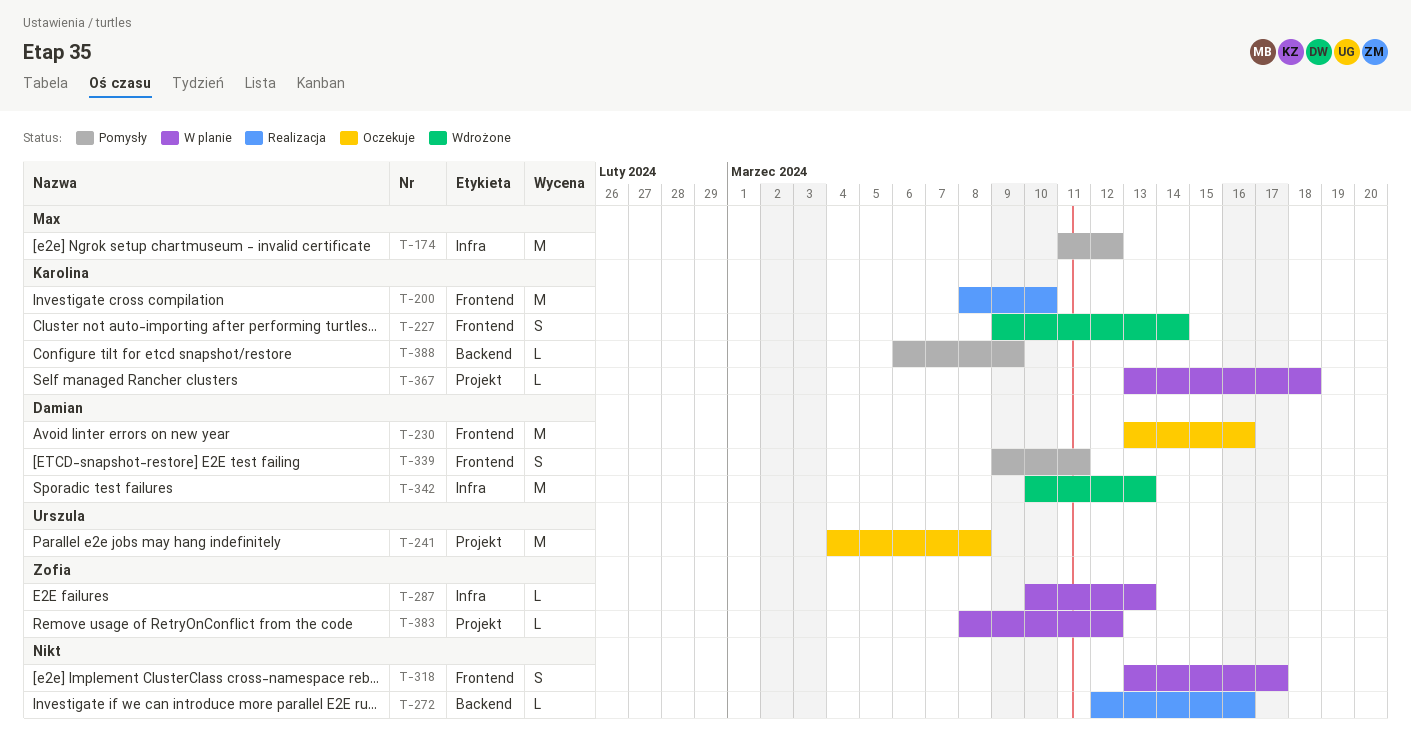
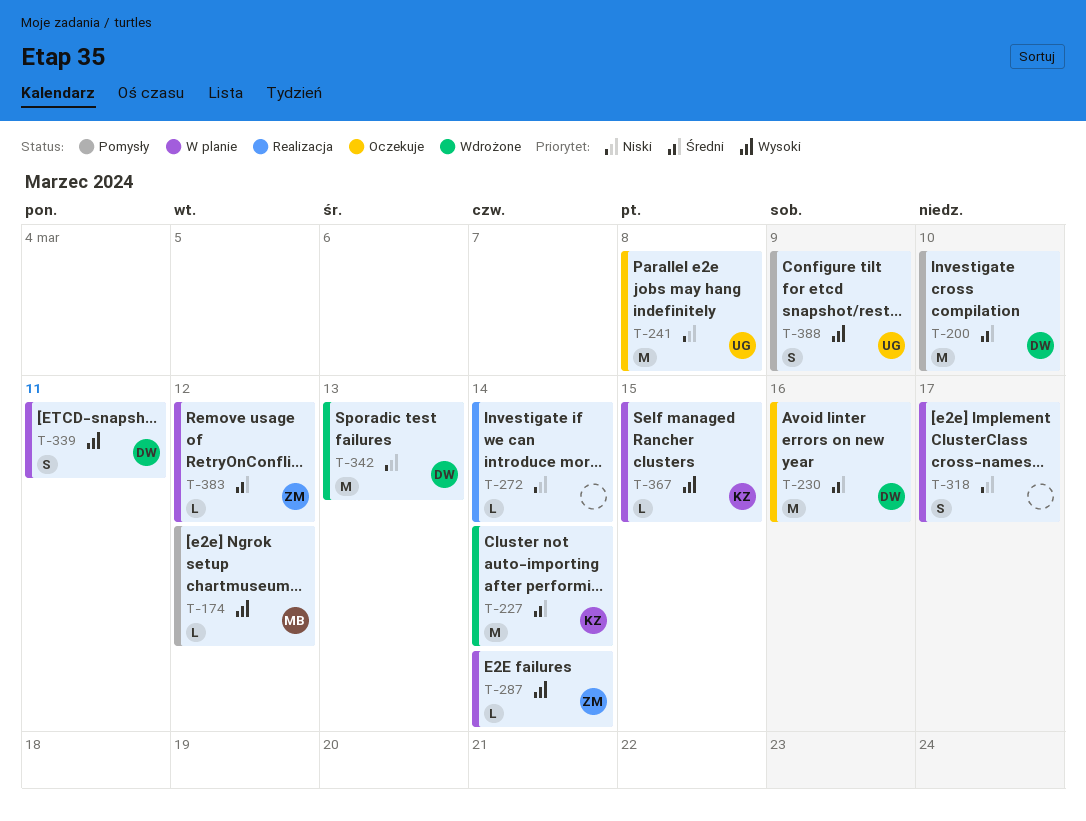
T-174, estimate: M -> L
T-200, status: Realizacja -> Pomysły
T-200, owner: Karolina -> Damian
T-227, estimate: S -> M
T-272, due: Mar 16 -> Mar 14
T-287, due: Mar 13 -> Mar 14
T-339, status: Pomysły -> W planie
T-367, due: Mar 18 -> Mar 15
T-388, owner: Karolina -> Urszula
T-388, estimate: L -> S

